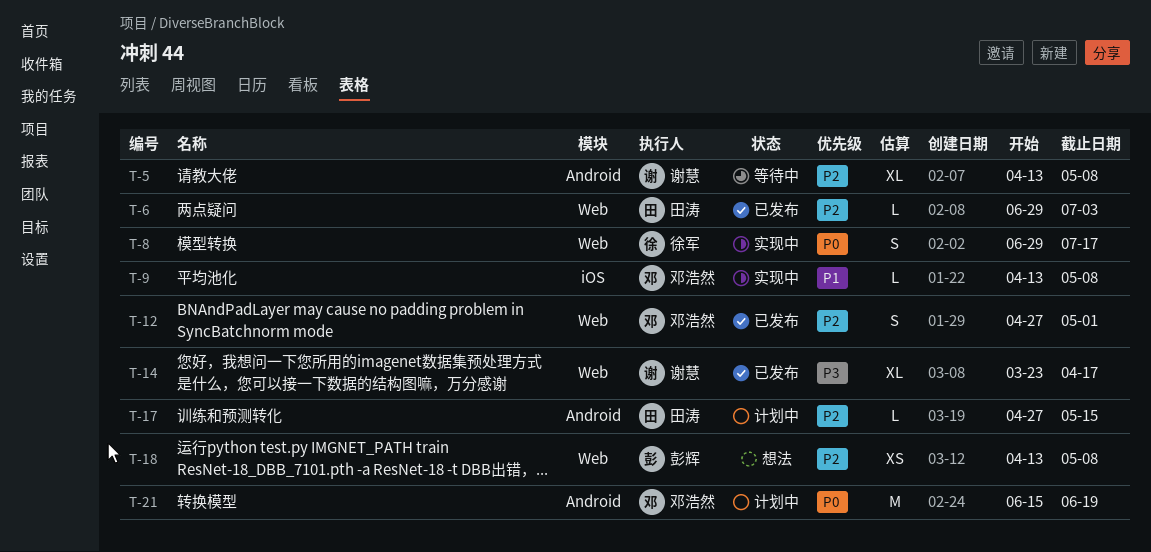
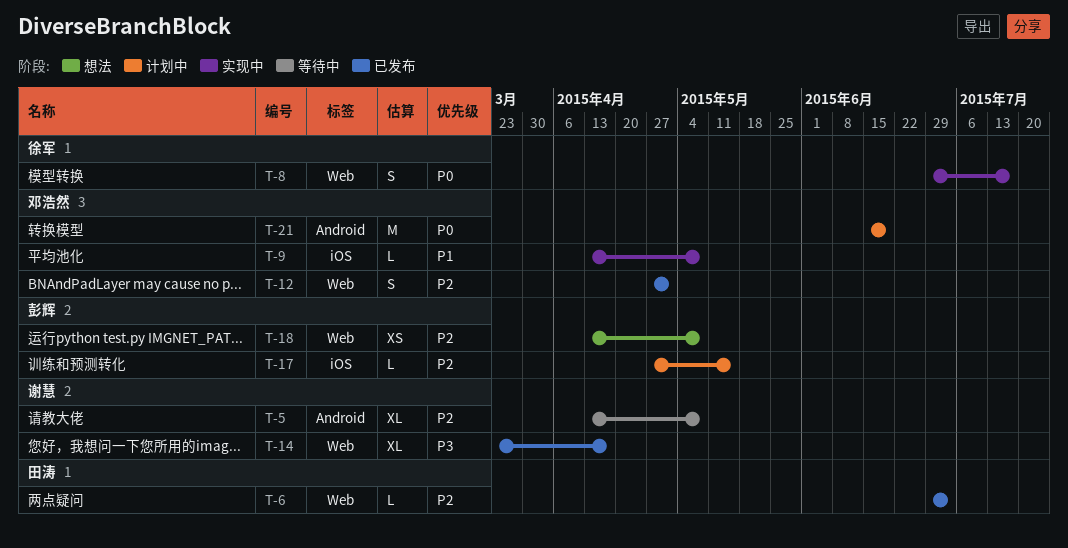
T-17, owner: 田涛 -> 彭辉
T-17, label: Android -> iOS

